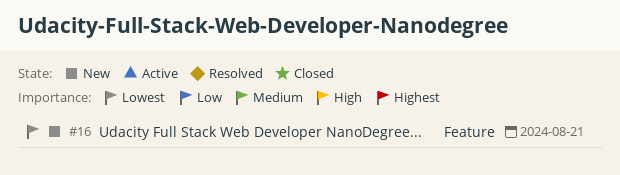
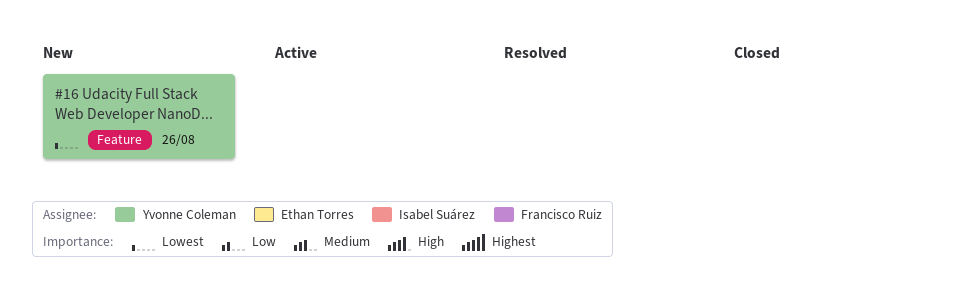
#16, due: Aug 21 -> Aug 26

